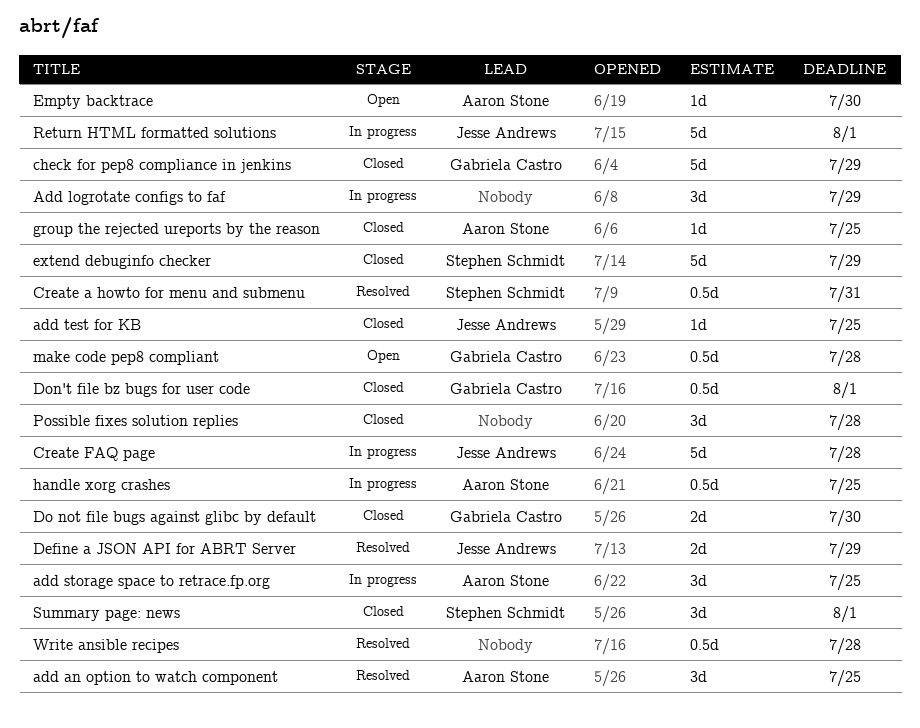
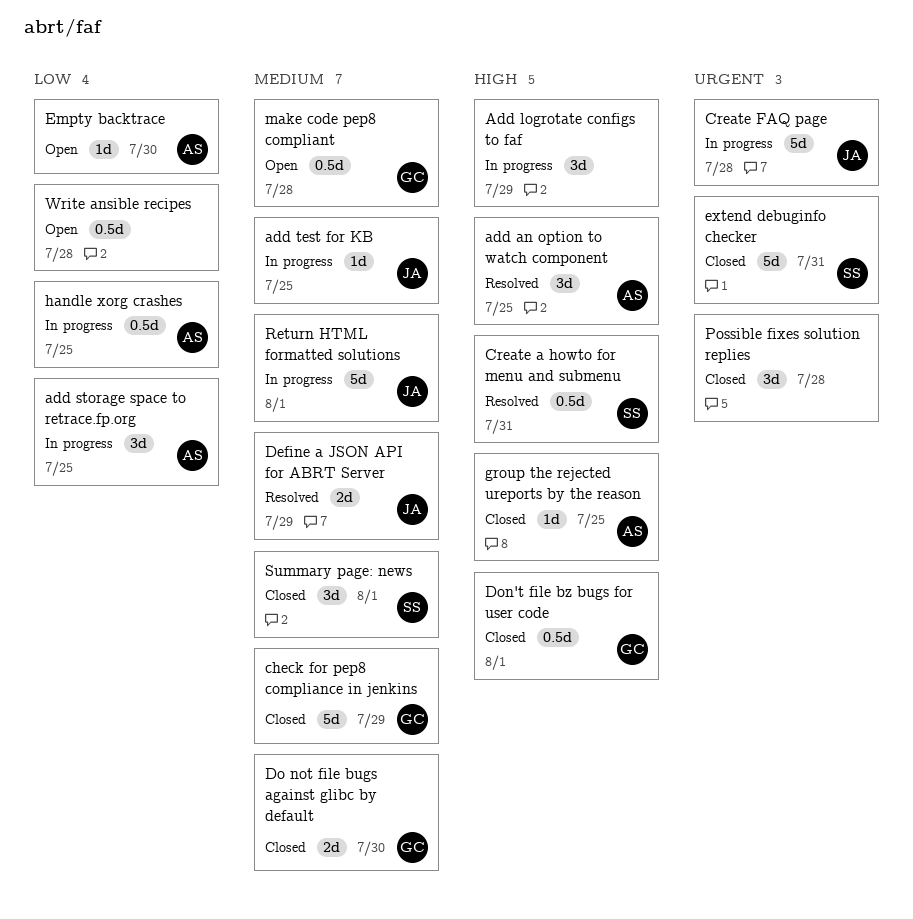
add test for KB, status: Closed -> In progress
extend debuginfo checker, due: Jul 29 -> Jul 31
Write ansible recipes, status: Resolved -> Open

